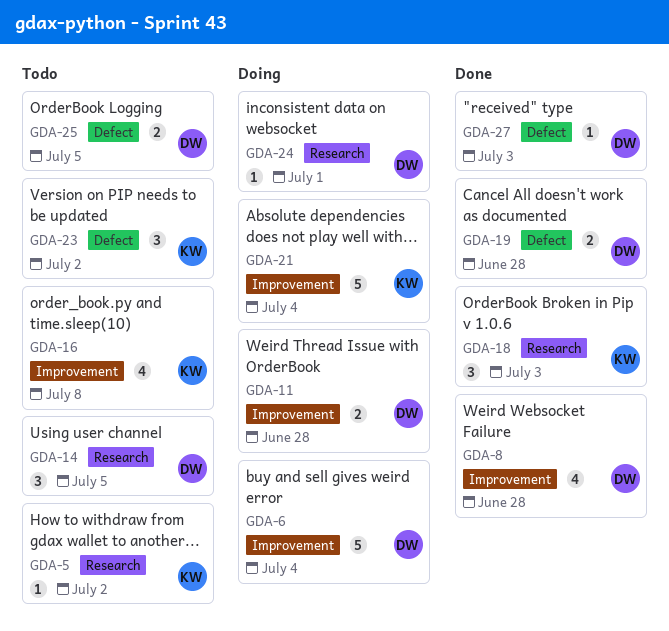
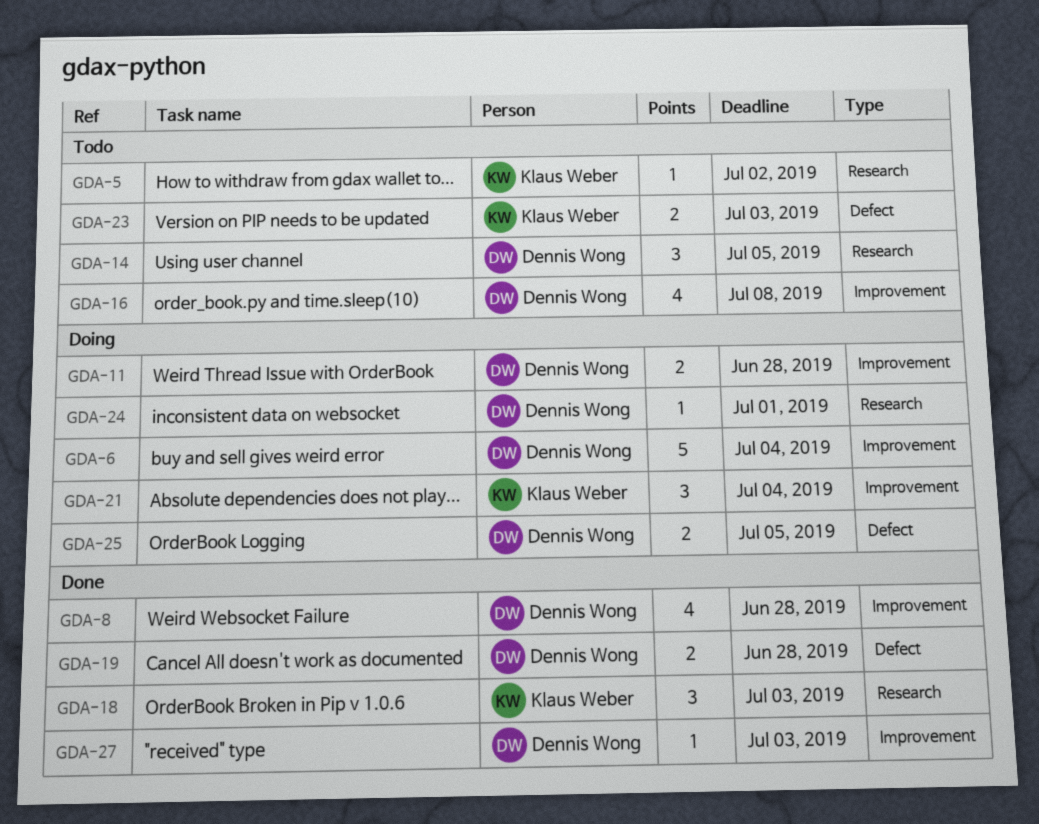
GDA-16, owner: Klaus Weber -> Dennis Wong
GDA-21, estimate: 5 -> 3
GDA-23, estimate: 3 -> 2
GDA-23, due: Jul 2 -> Jul 3
GDA-25, status: Todo -> Doing
GDA-27, label: Defect -> Improvement

